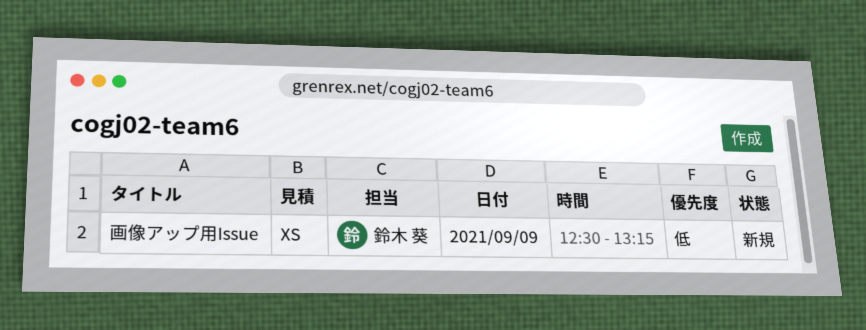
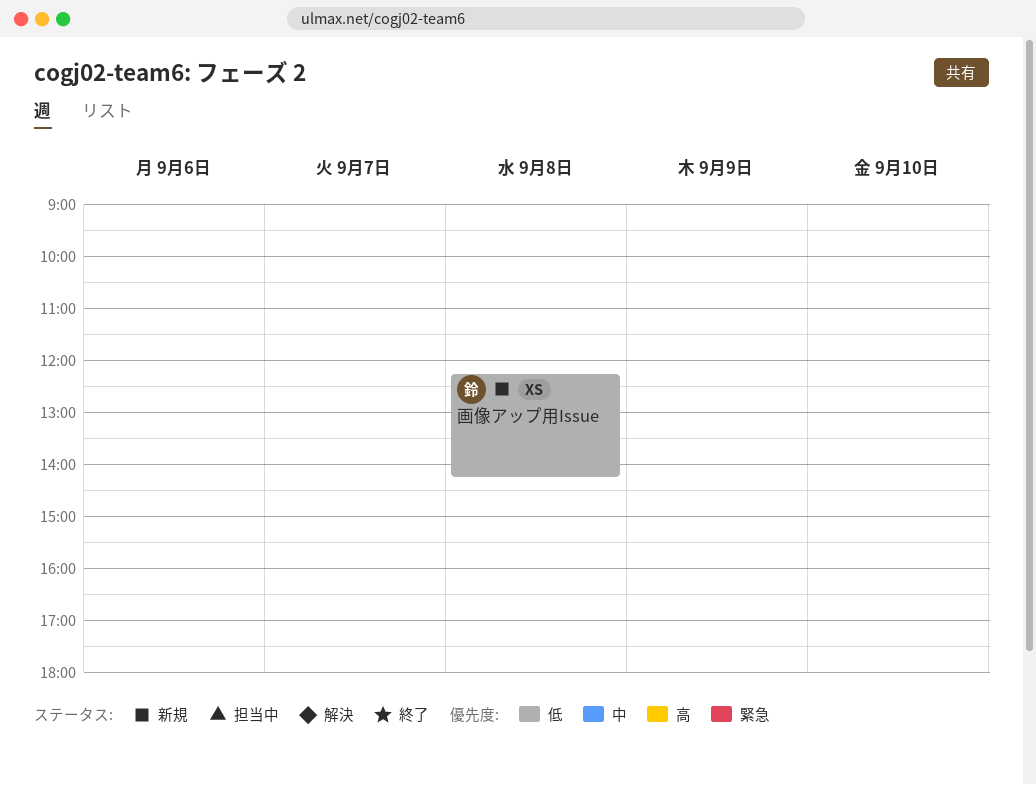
画像アップ用Issue, day: Sep 9 -> Sep 8
画像アップ用Issue, begins: 12:30 -> 12:15
画像アップ用Issue, ends: 13:15 -> 14:15

